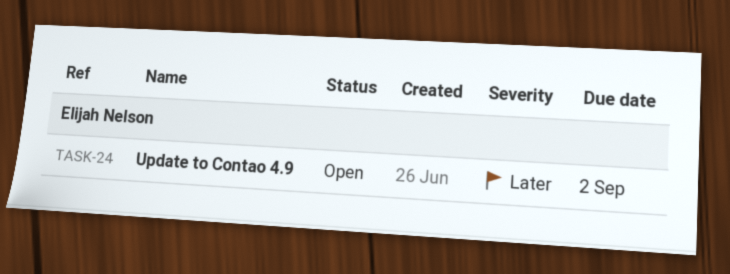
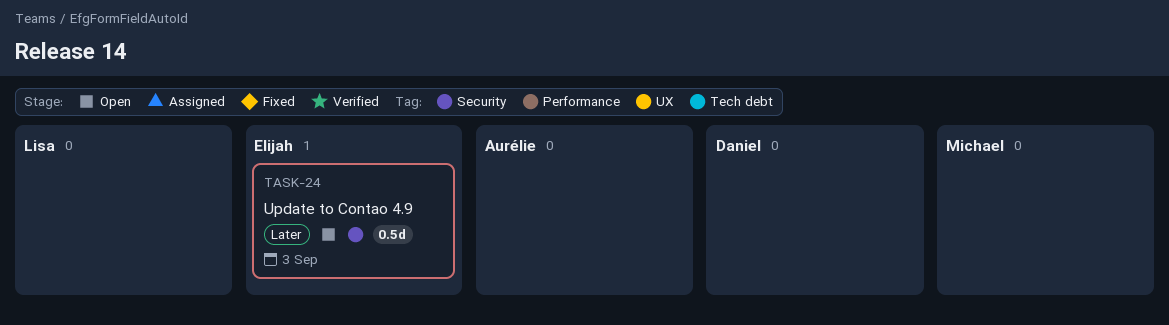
TASK-24, due: Sep 2 -> Sep 3

